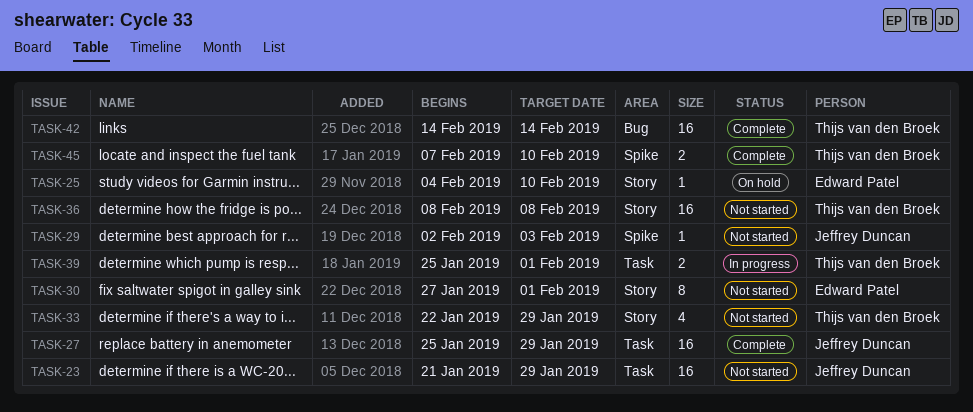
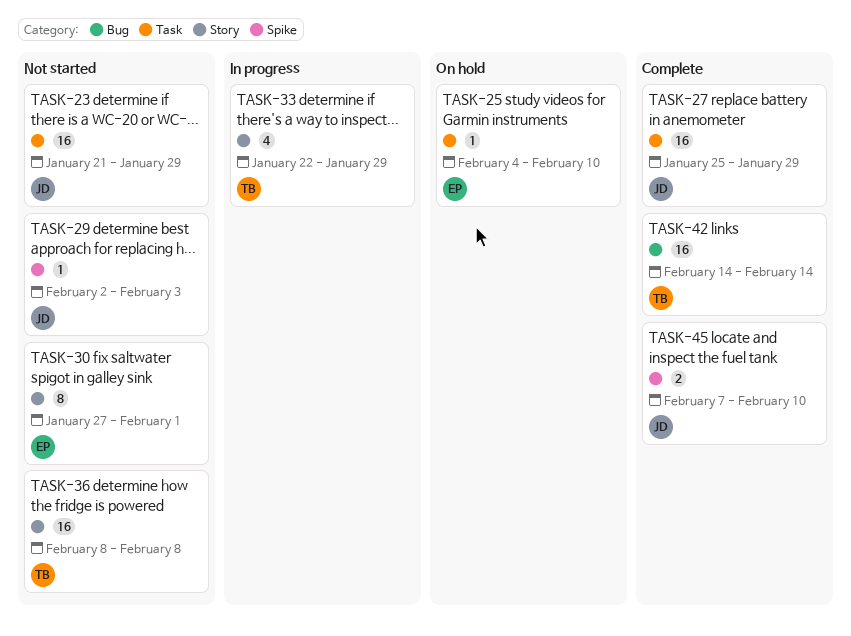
TASK-25, label: Story -> Task
TASK-33, status: Not started -> In progress
TASK-39: present -> none
TASK-45, owner: Thijs van den Broek -> Jeffrey Duncan

